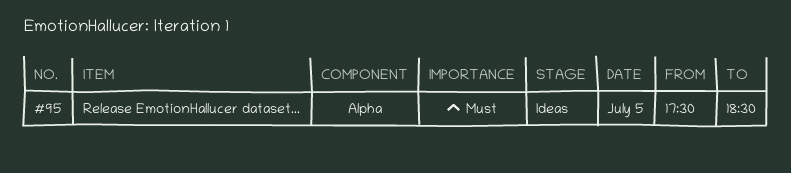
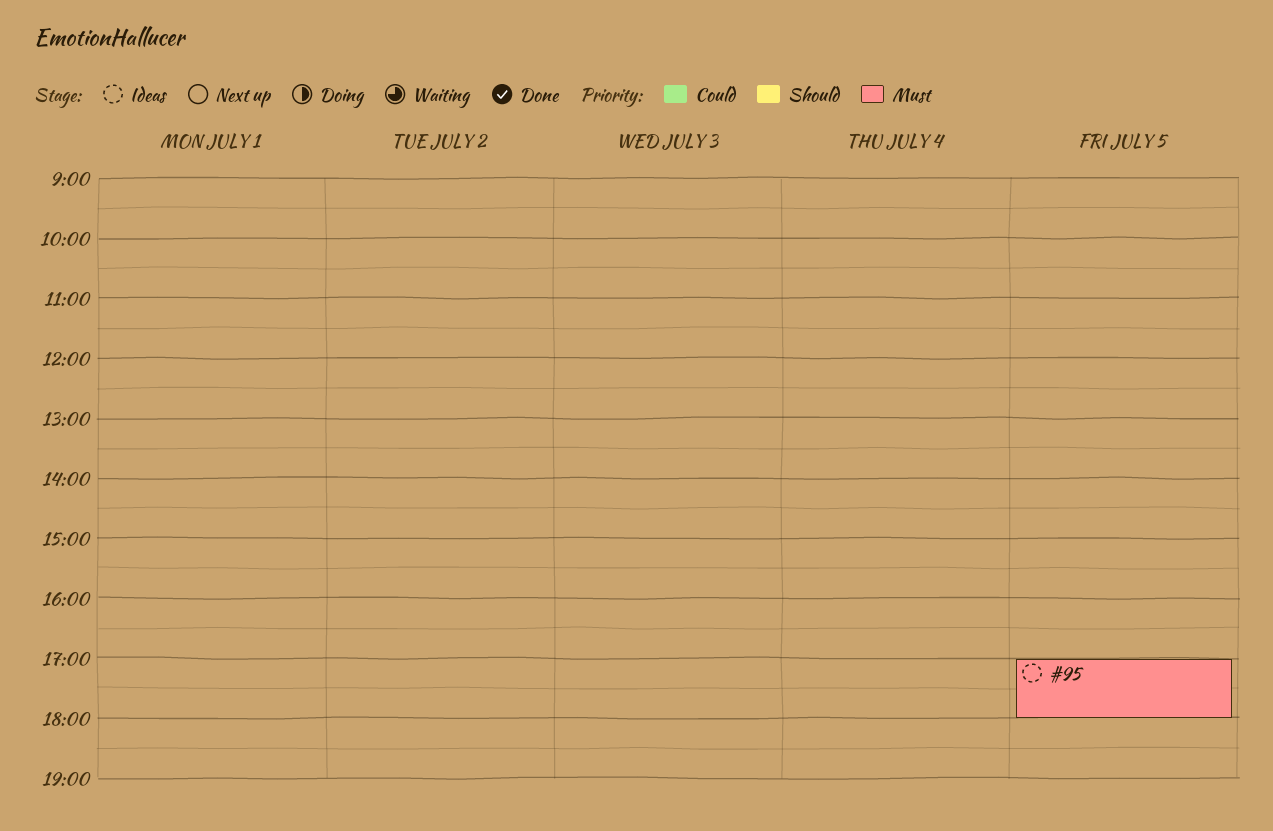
#95, begins: 17:30 -> 17:00
#95, ends: 18:30 -> 18:00

